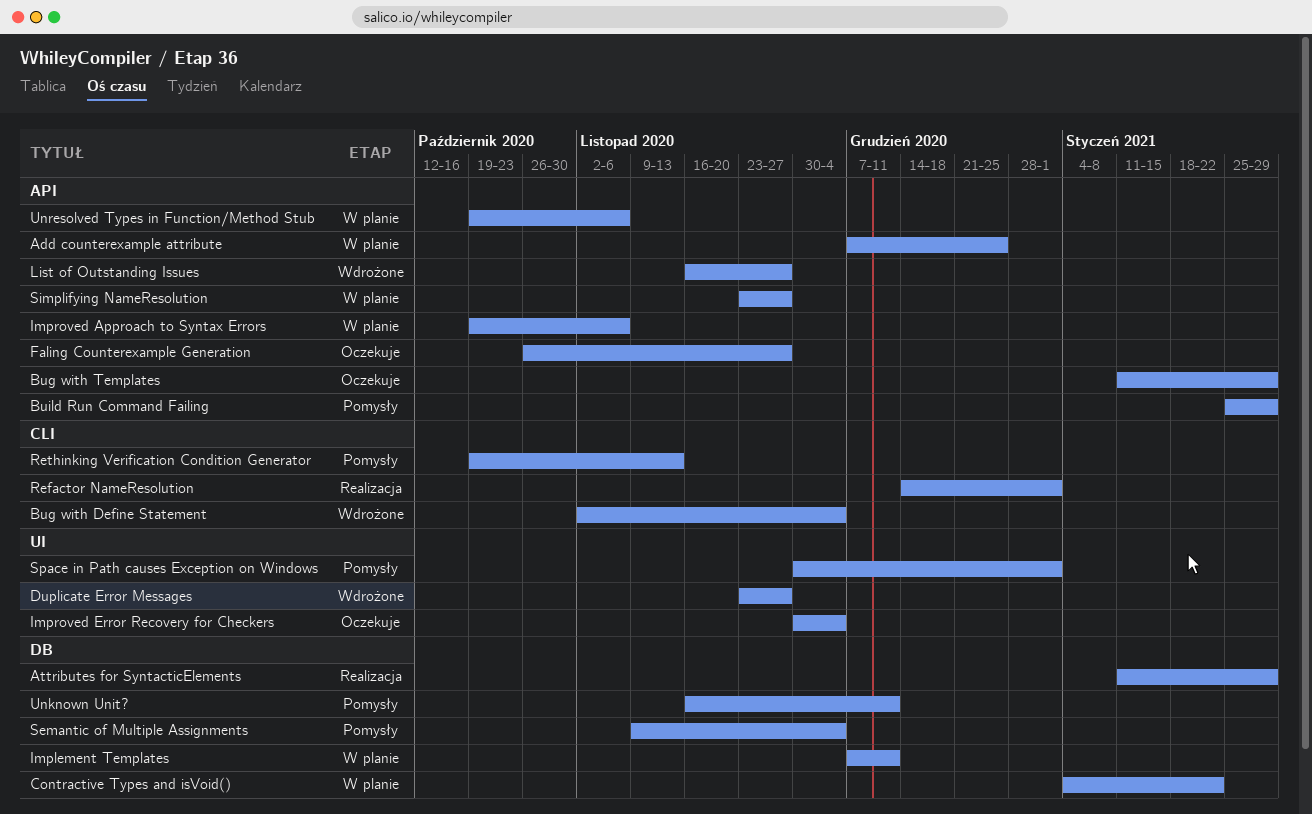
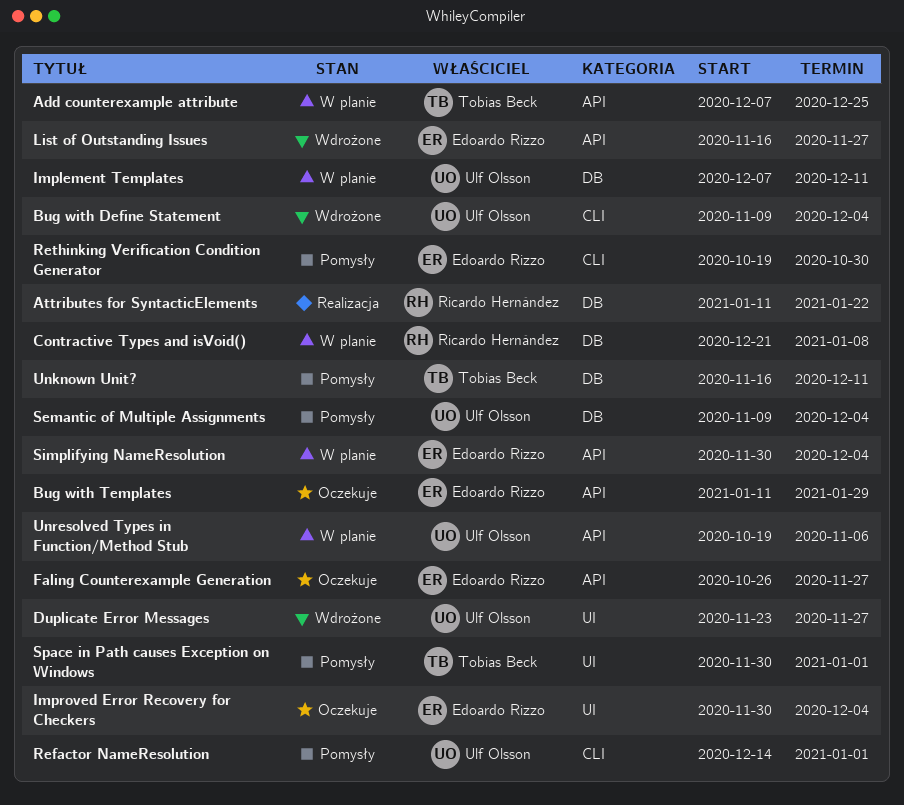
Attributes for SyntacticElements, due: Jan 29 -> Jan 22
Bug with Define Statement, start: Nov 2 -> Nov 9
Build Run Command Failing: present -> none
Contractive Types and isVoid(), start: Jan 4 -> Dec 21
Contractive Types and isVoid(), due: Jan 22 -> Jan 8
Improved Approach to Syntax Errors: present -> none
Refactor NameResolution, status: Realizacja -> Pomysły
Rethinking Verification Condition Generator, due: Nov 13 -> Oct 30
Simplifying NameResolution, start: Nov 23 -> Nov 30
Simplifying NameResolution, due: Nov 27 -> Dec 4

